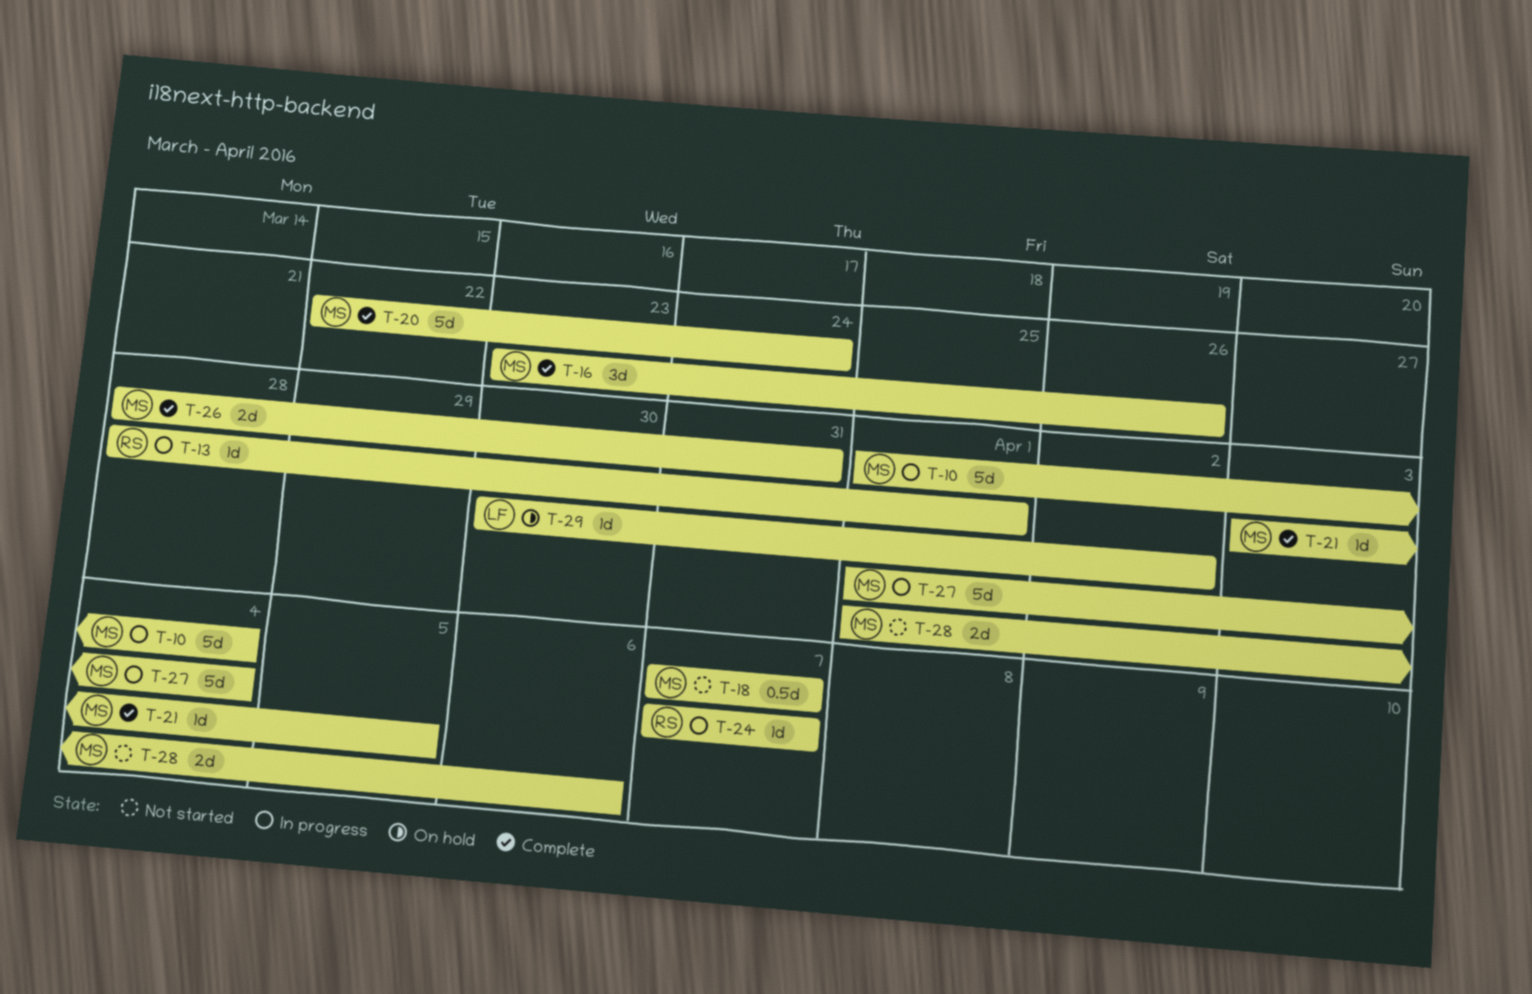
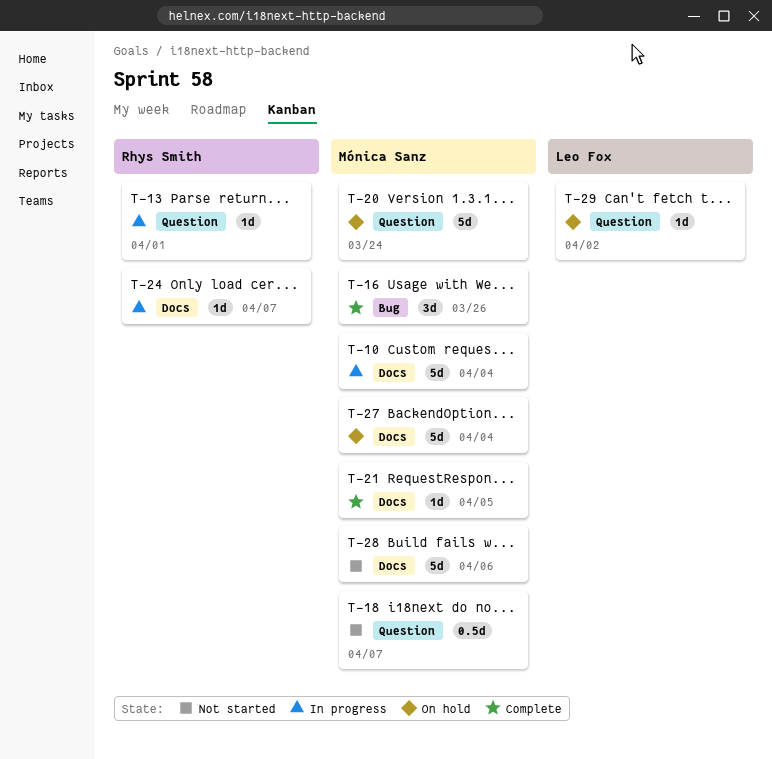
T-20, status: Complete -> On hold
T-26: present -> none
T-27, status: In progress -> On hold
T-28, estimate: 2d -> 5d

